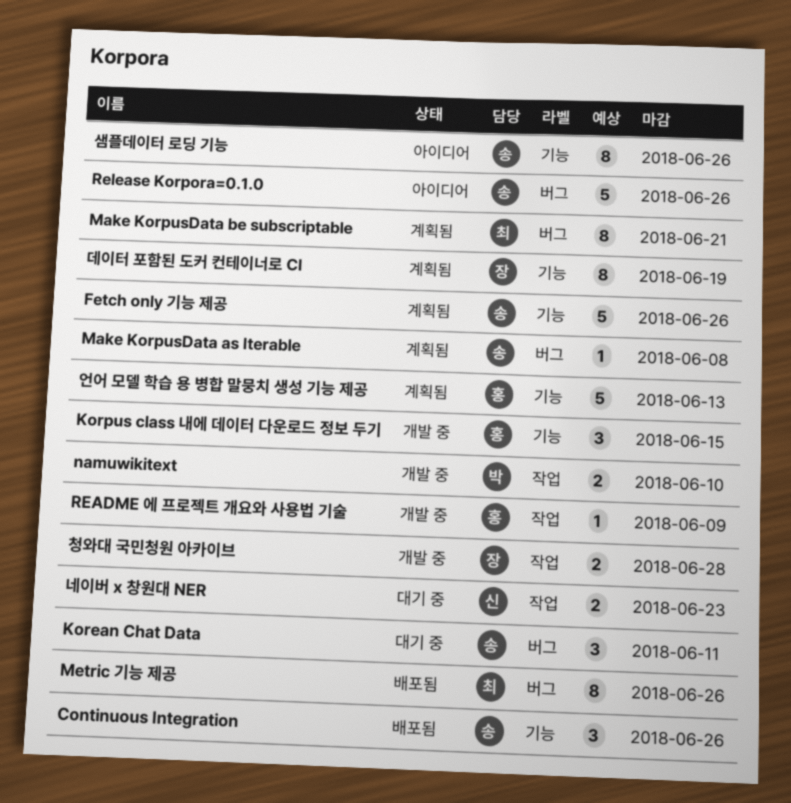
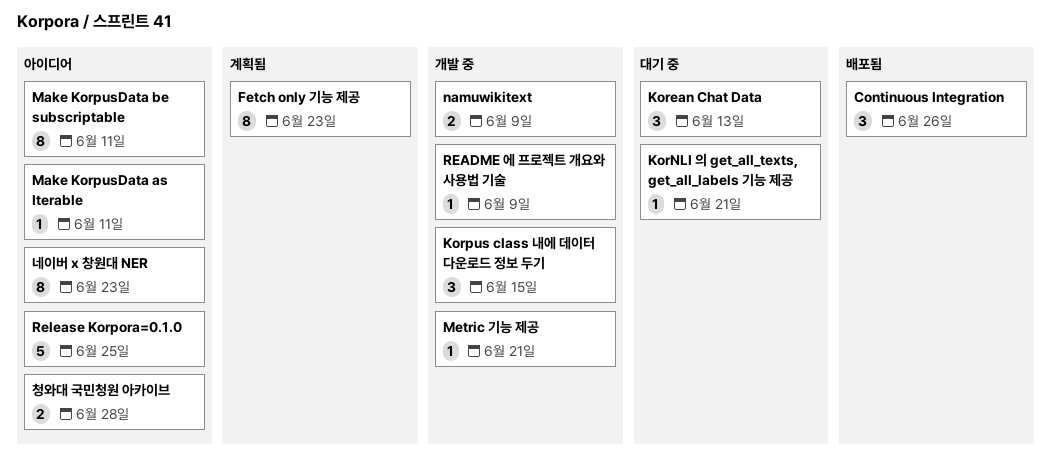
Fetch only 기능 제공, estimate: 5 -> 8
Fetch only 기능 제공, due: Jun 26 -> Jun 23
Korean Chat Data, due: Jun 11 -> Jun 13
KorNLI 의 get_all_texts, get_all_labels 기능 제공: none -> present
Make KorpusData as Iterable, status: 계획됨 -> 아이디어
Make KorpusData as Iterable, due: Jun 8 -> Jun 11
Make KorpusData be subscriptable, status: 계획됨 -> 아이디어
Make KorpusData be subscriptable, due: Jun 21 -> Jun 11
Metric 기능 제공, status: 배포됨 -> 개발 중
Metric 기능 제공, estimate: 8 -> 1
Metric 기능 제공, due: Jun 26 -> Jun 21
namuwikitext, due: Jun 10 -> Jun 9
Release Korpora=0.1.0, due: Jun 26 -> Jun 25
네이버 x 창원대 NER, status: 대기 중 -> 아이디어
네이버 x 창원대 NER, estimate: 2 -> 8
데이터 포함된 도커 컨테이너로 CI: present -> none
샘플데이터 로딩 기능: present -> none
언어 모델 학습 용 병합 말뭉치 생성 기능 제공: present -> none
청와대 국민청원 아카이브, status: 개발 중 -> 아이디어

